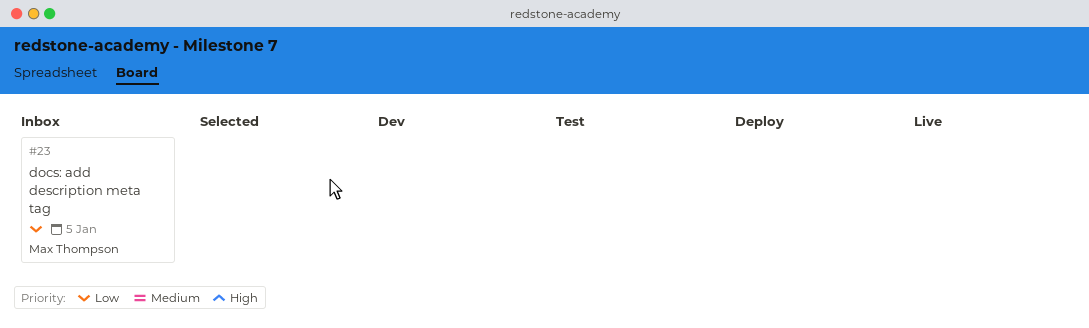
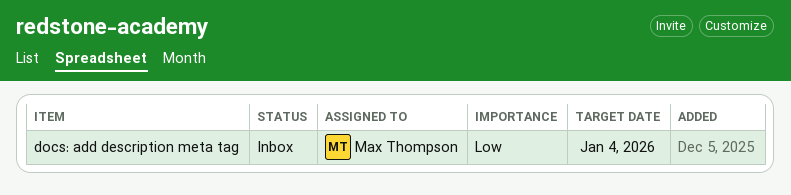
docs: add description meta tag, due: Jan 5 -> Jan 4

